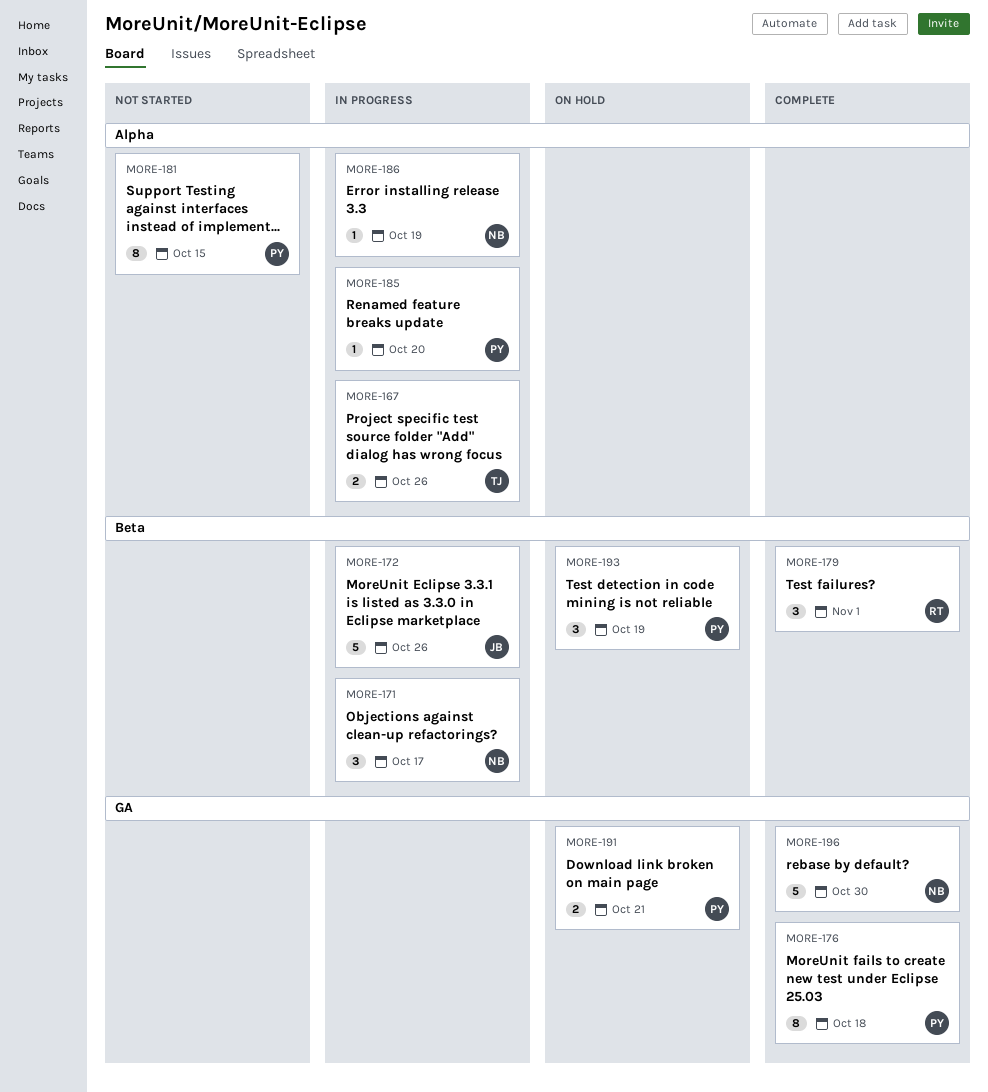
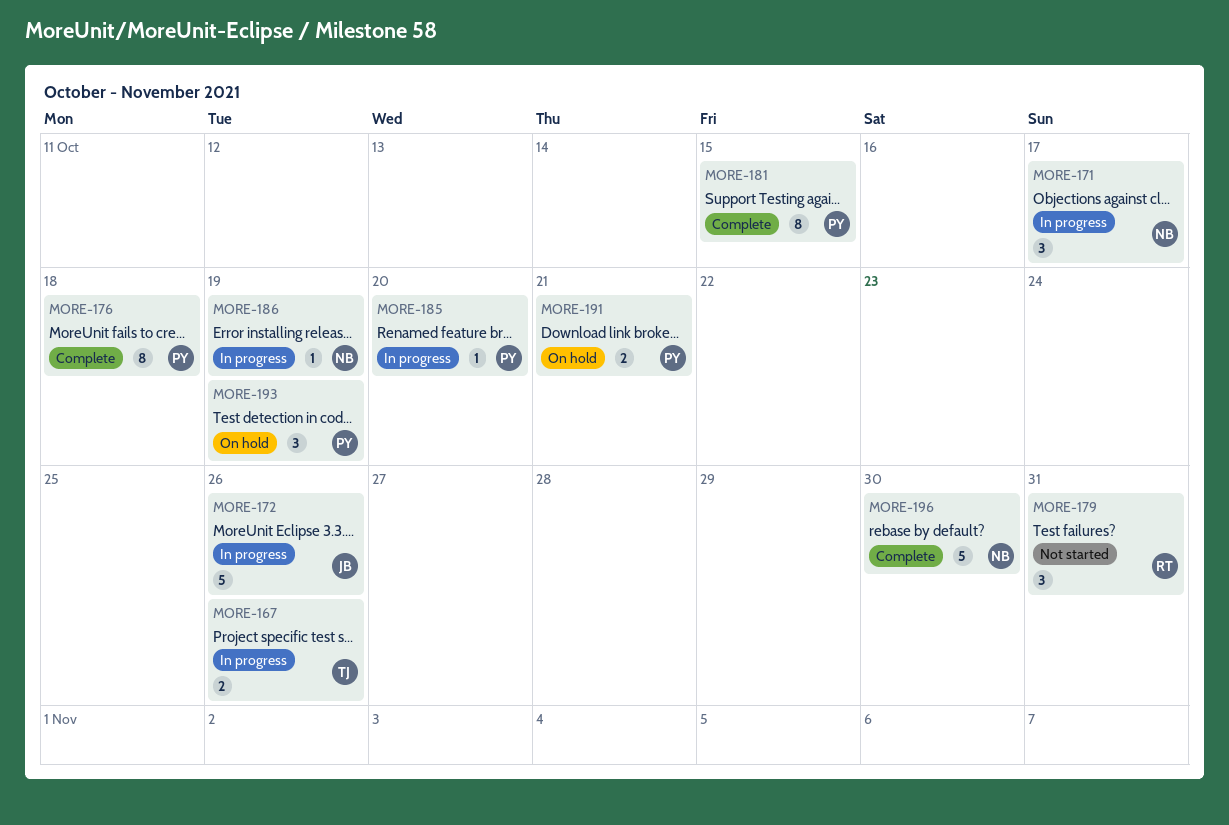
MORE-179, status: Complete -> Not started
MORE-179, due: Nov 1 -> Oct 31
MORE-181, status: Not started -> Complete

